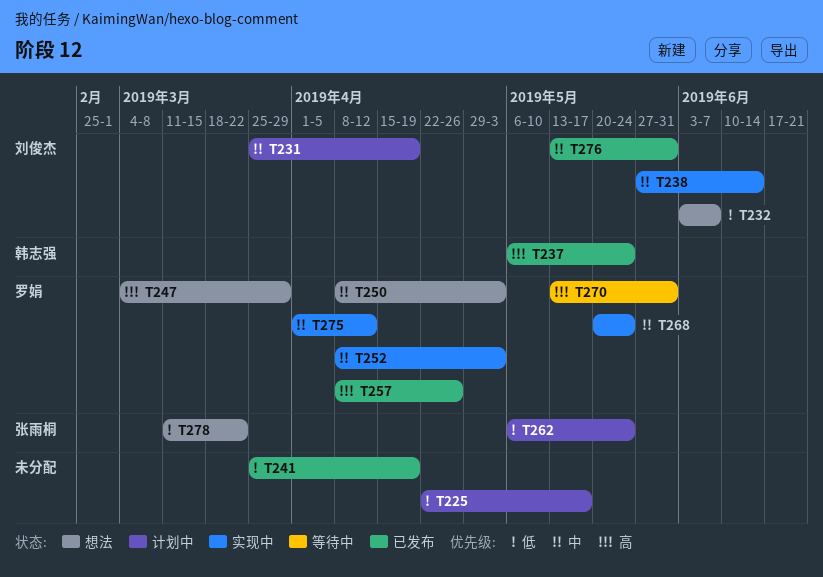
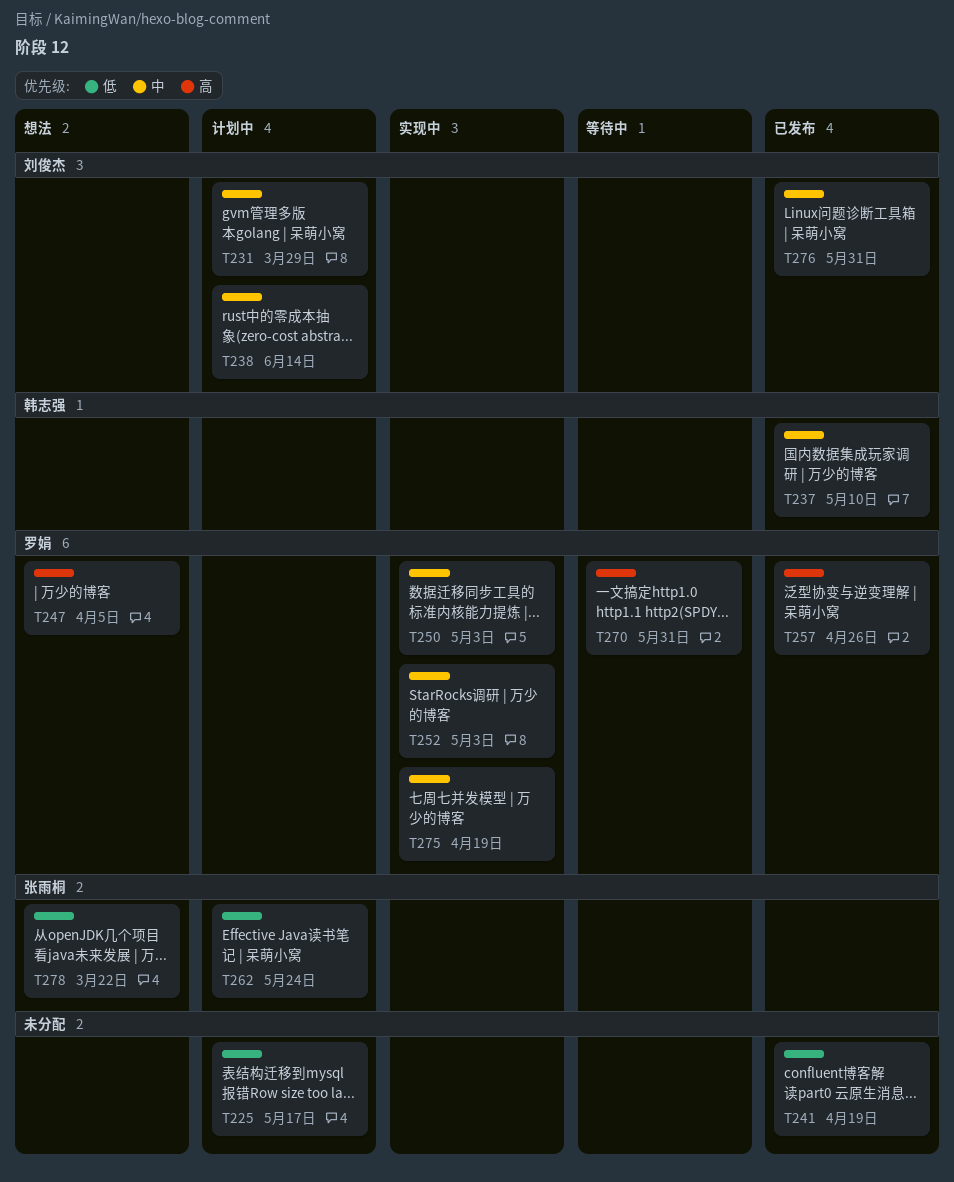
T231, due: Apr 19 -> Mar 29
T232: present -> none
T237, priority: 高 -> 中
T237, due: May 24 -> May 10
T238, status: 实现中 -> 计划中
T247, due: Mar 29 -> Apr 5
T250, status: 想法 -> 实现中
T268: present -> none
T275, due: Apr 12 -> Apr 19

